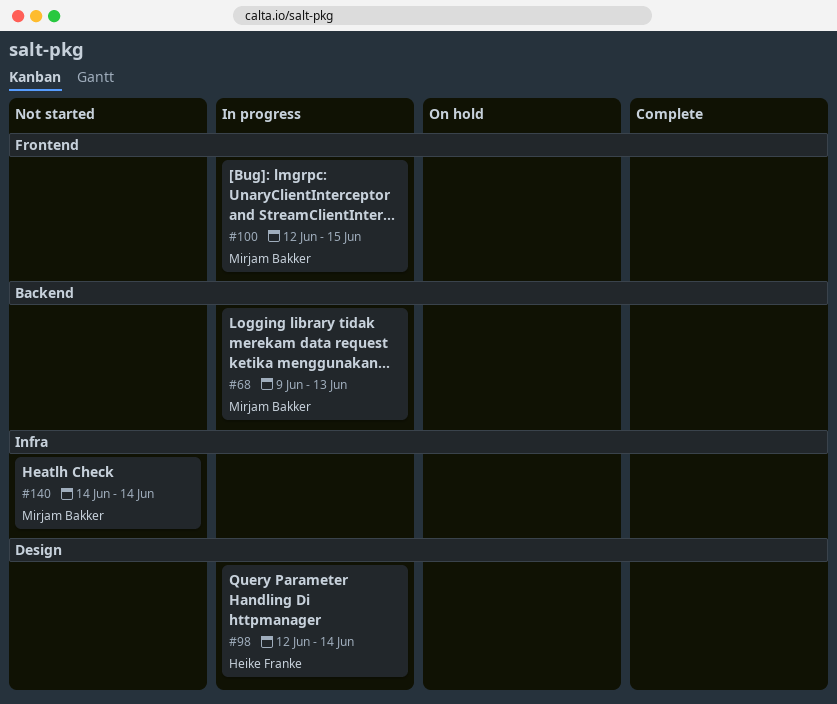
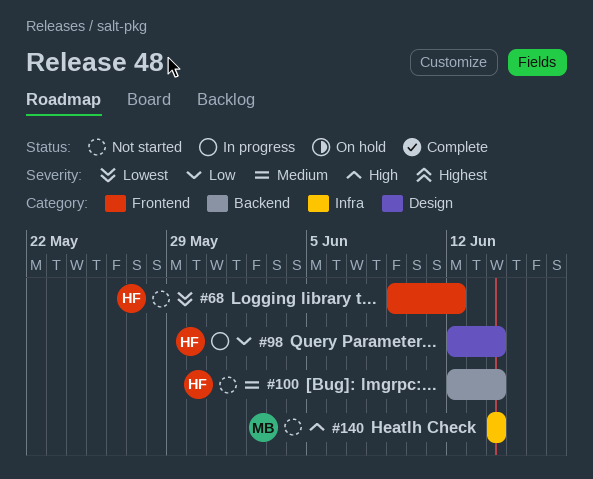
#68, status: In progress -> Not started
#68, owner: Mirjam Bakker -> Heike Franke
#68, label: Backend -> Frontend
#68, due: Jun 13 -> Jun 12
#100, status: In progress -> Not started
#100, owner: Mirjam Bakker -> Heike Franke
#100, label: Frontend -> Backend
#100, due: Jun 15 -> Jun 14

